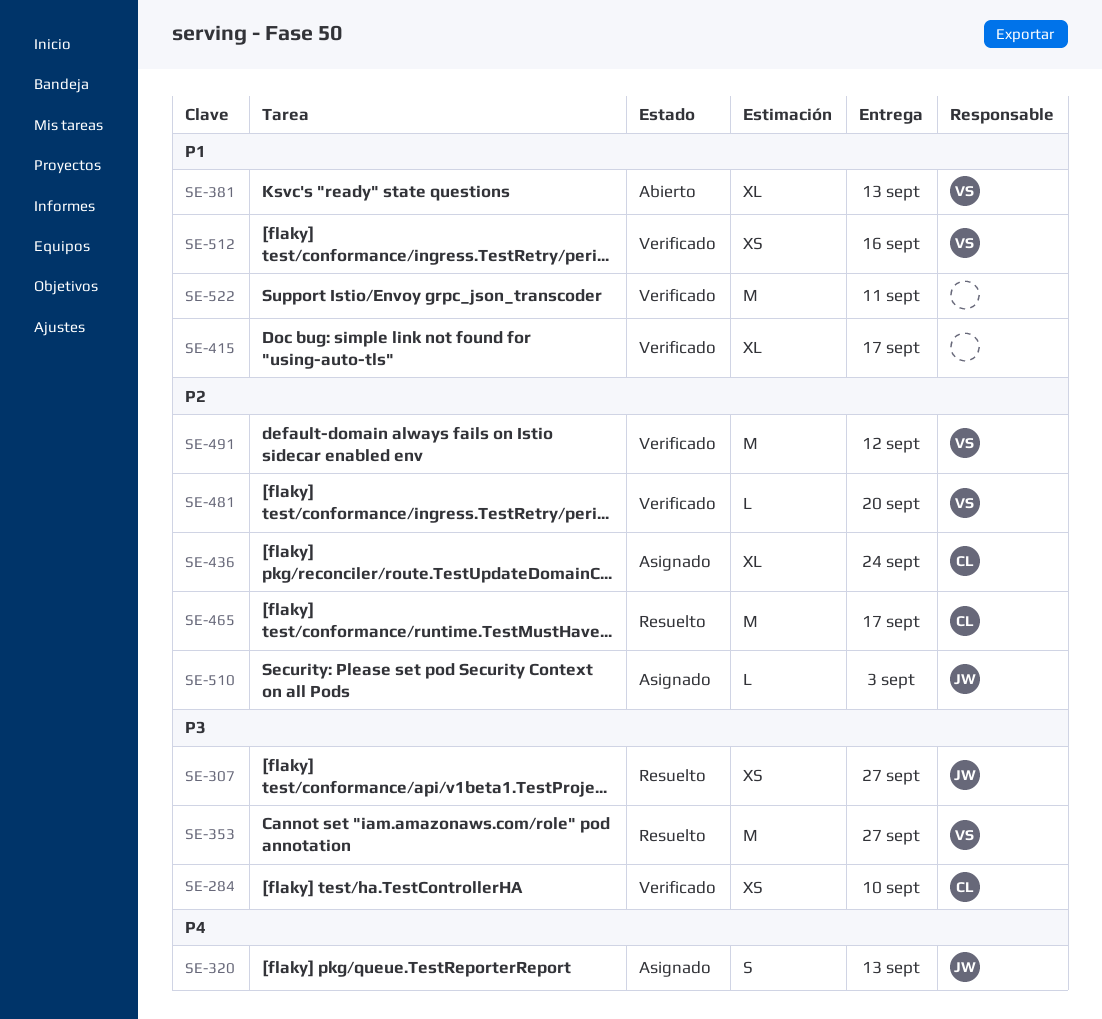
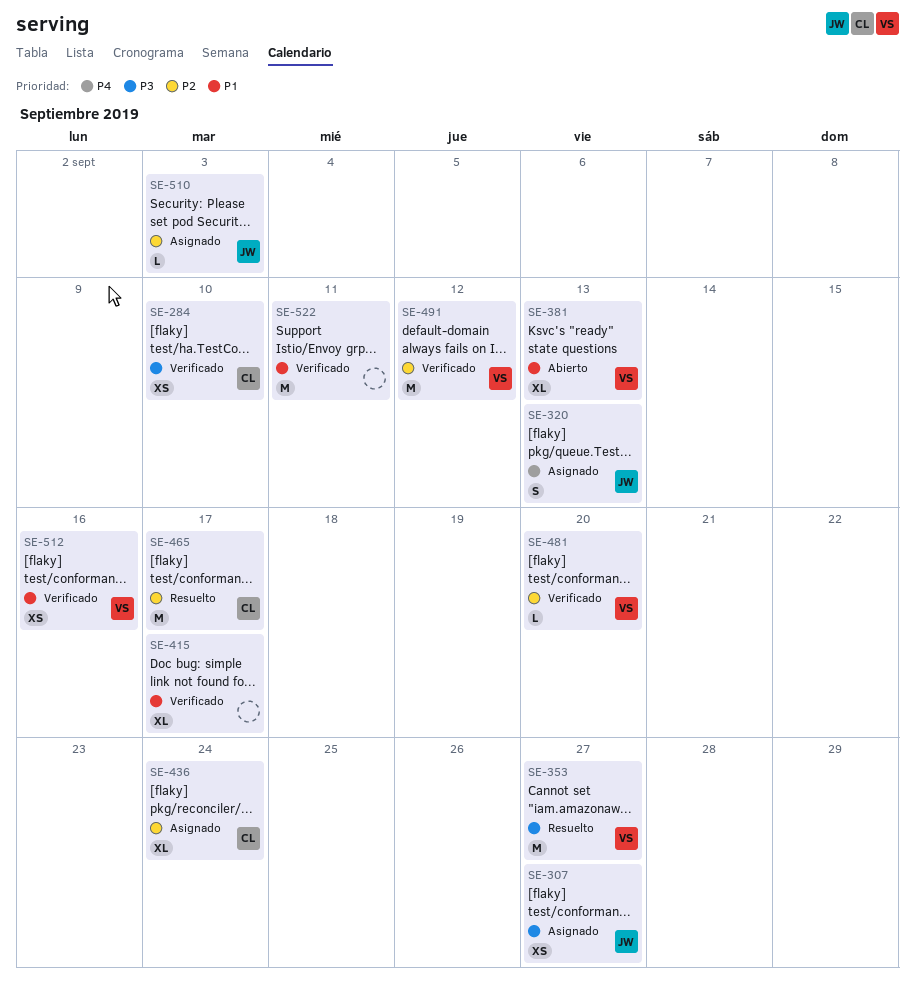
SE-307, status: Resuelto -> Asignado

